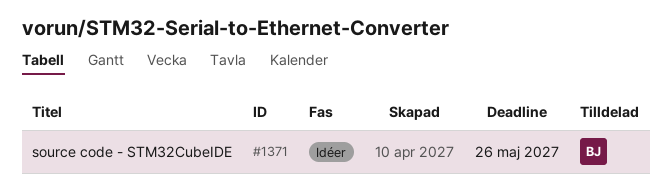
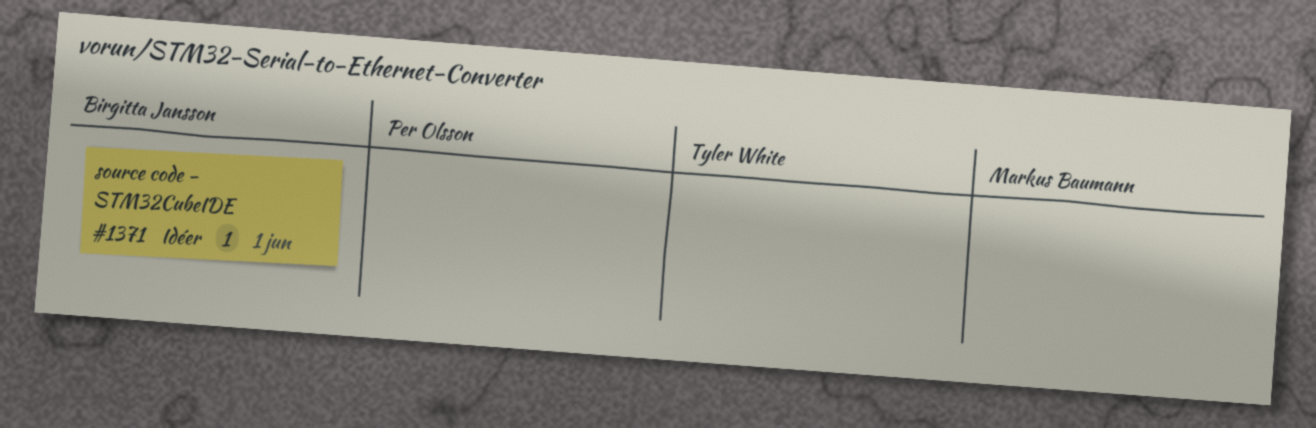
#1371, due: May 26 -> Jun 1

